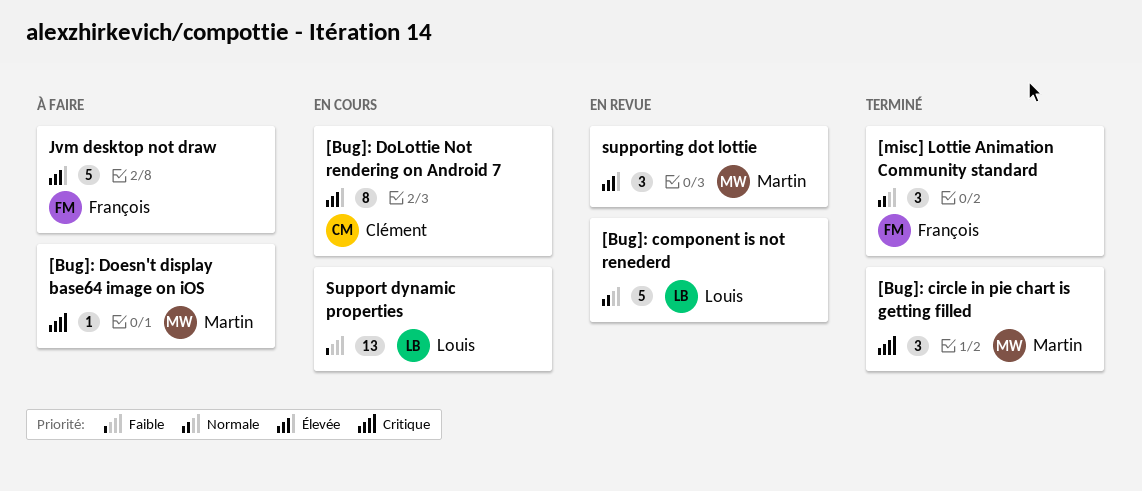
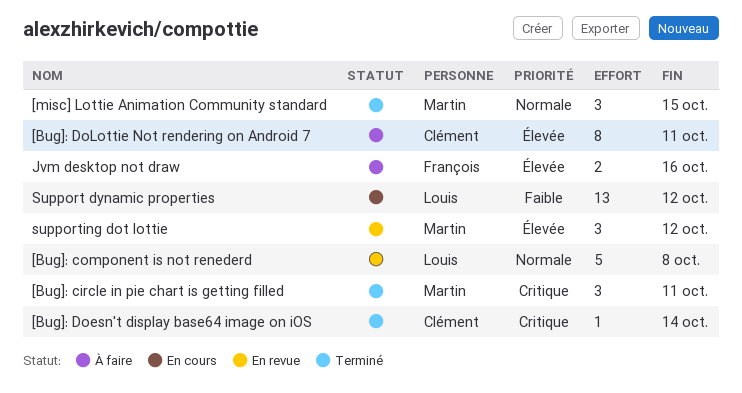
[Bug]: Doesn't display base64 image on iOS, status: À faire -> Terminé
[Bug]: Doesn't display base64 image on iOS, owner: Martin -> Clément
[Bug]: DoLottie Not rendering on Android 7, status: En cours -> À faire
[misc] Lottie Animation Community standard, owner: François -> Martin
Jvm desktop not draw, estimate: 5 -> 2

